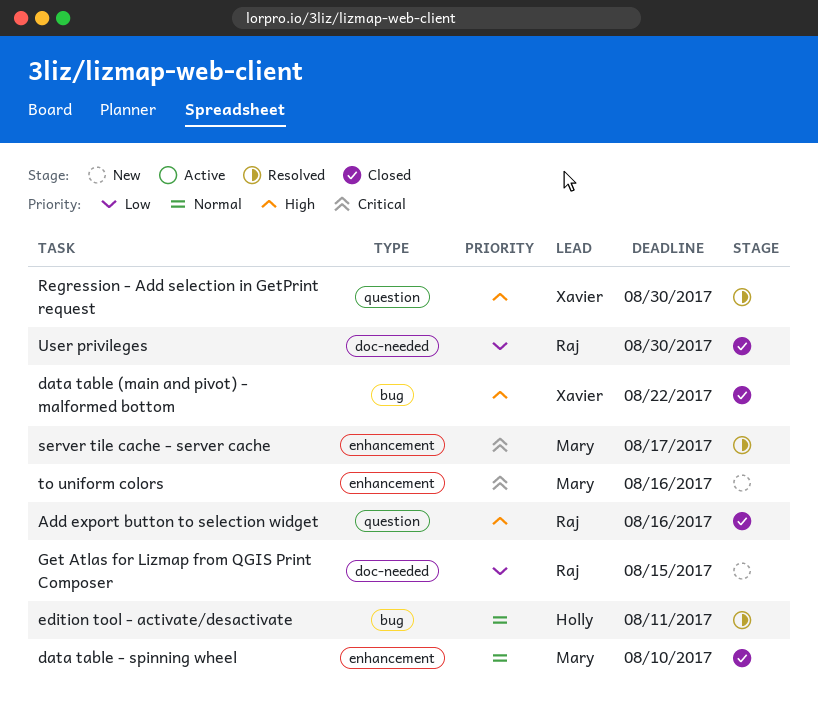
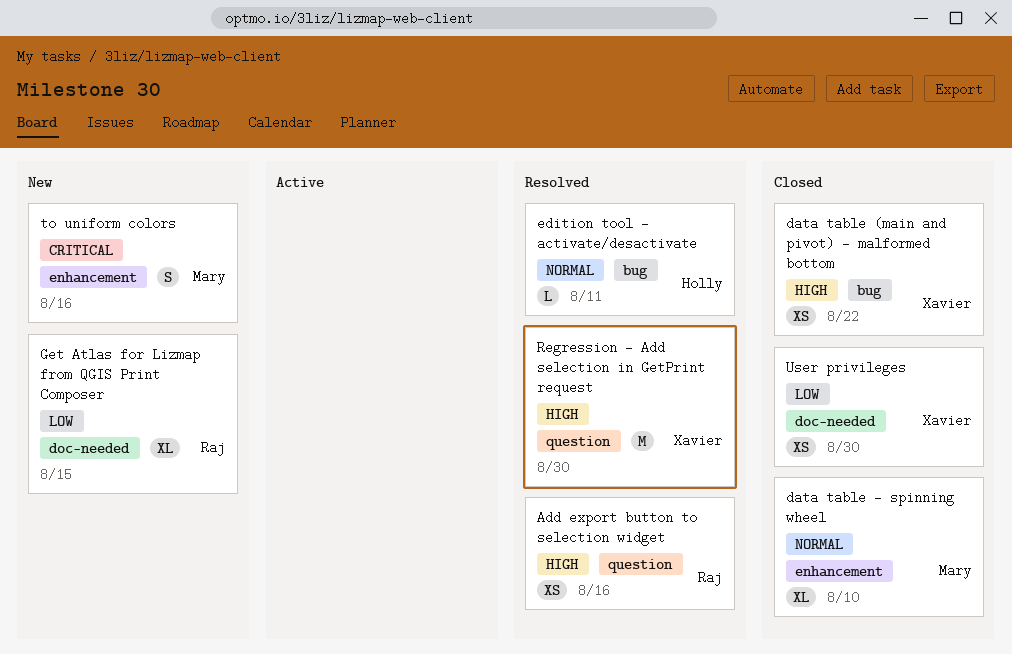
Add export button to selection widget, status: Closed -> Resolved
server tile cache - server cache: present -> none
User privileges, owner: Raj -> Xavier

